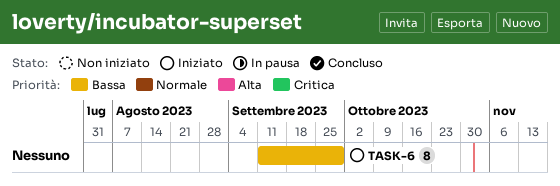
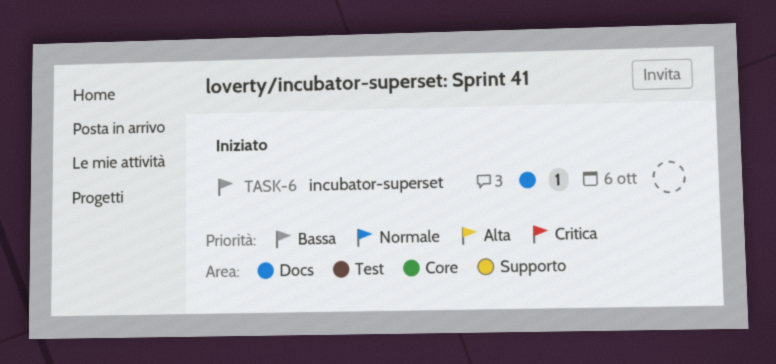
TASK-6, estimate: 8 -> 1
TASK-6, due: Sep 29 -> Oct 6

